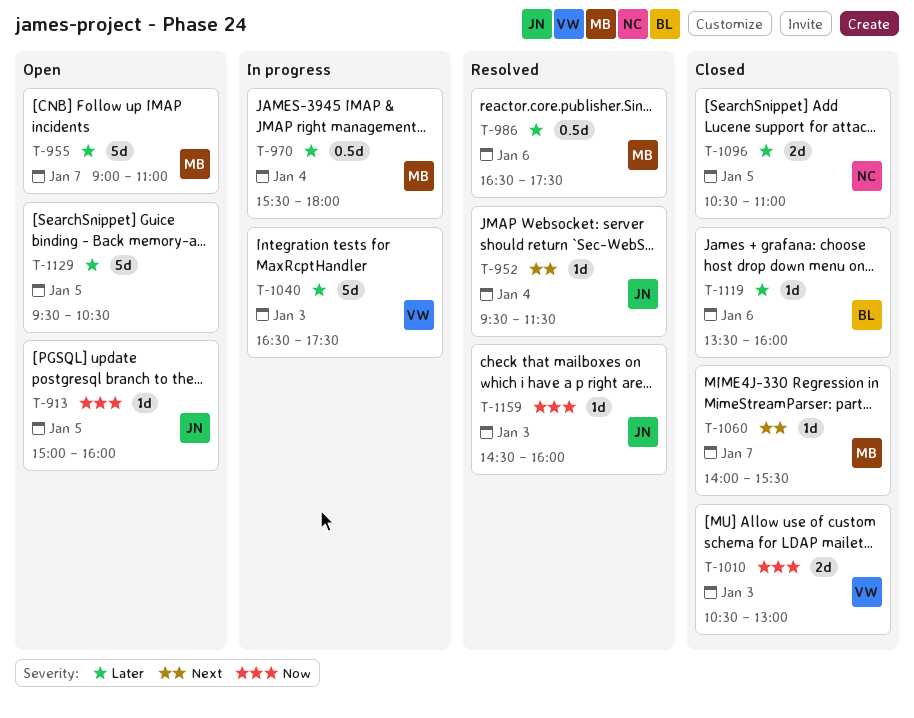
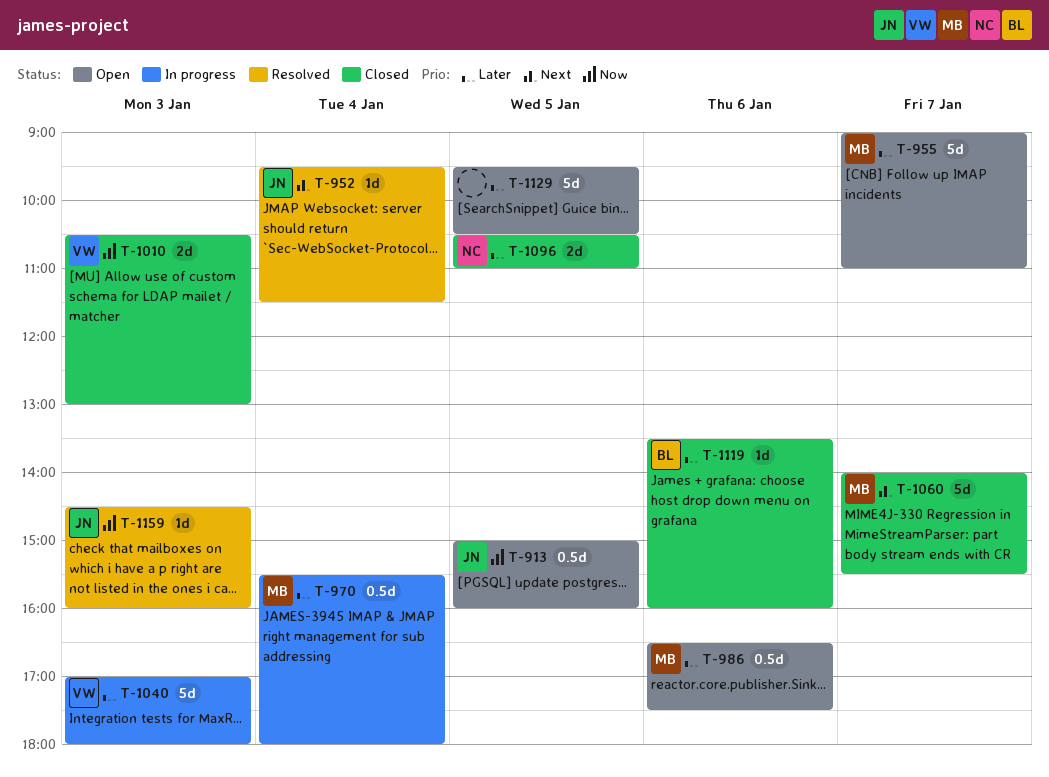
T-913, estimate: 1d -> 0.5d
T-986, status: Resolved -> Open
T-1040, begins: 16:30 -> 17:00
T-1040, ends: 17:30 -> 18:00
T-1060, estimate: 1d -> 5d

